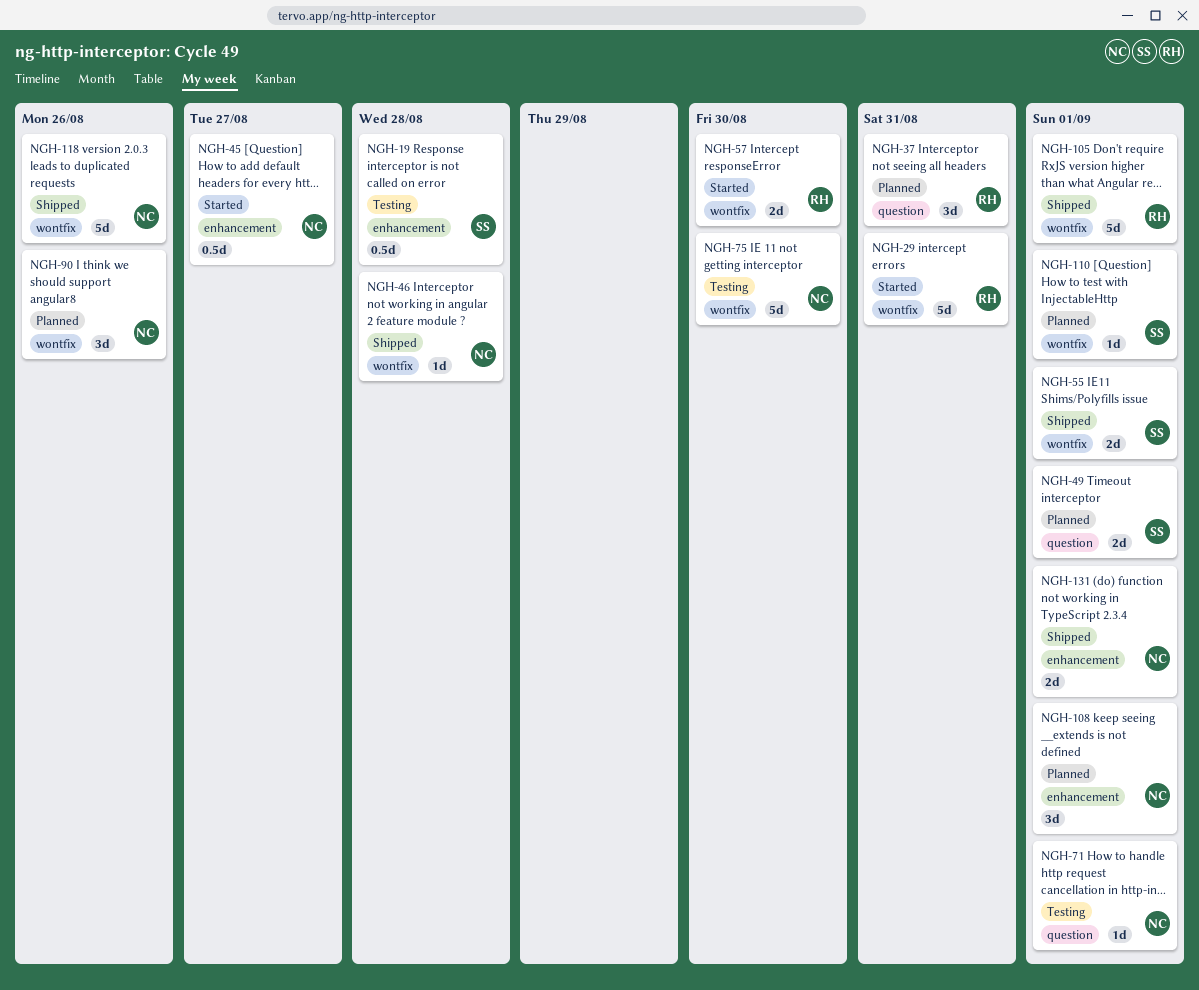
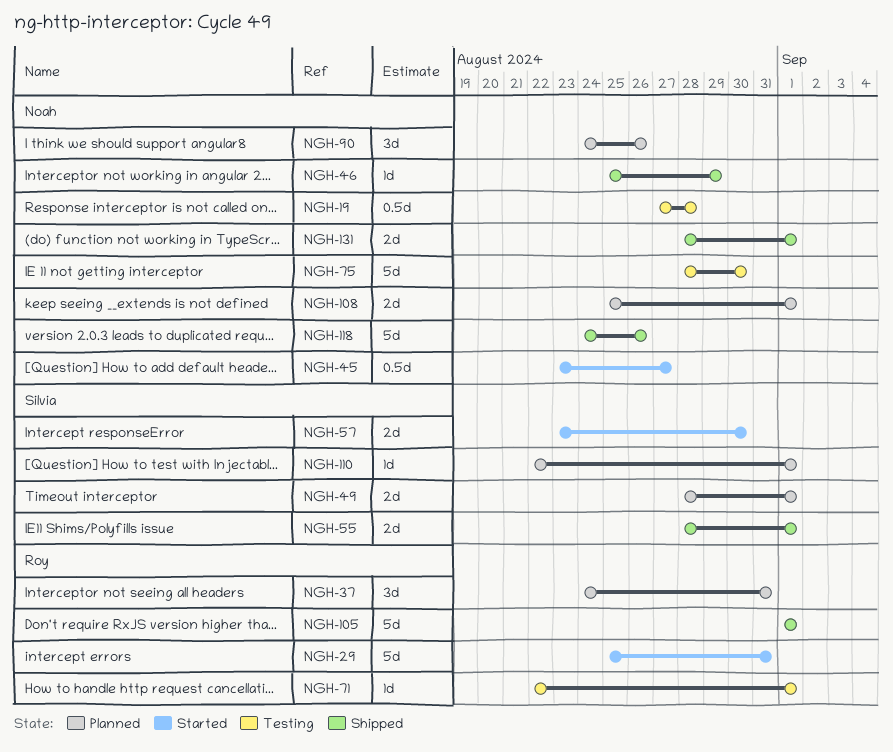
NGH-19, owner: Silvia -> Noah
NGH-46, due: Aug 28 -> Aug 29
NGH-57, owner: Roy -> Silvia
NGH-71, owner: Noah -> Roy
NGH-108, estimate: 3d -> 2d

